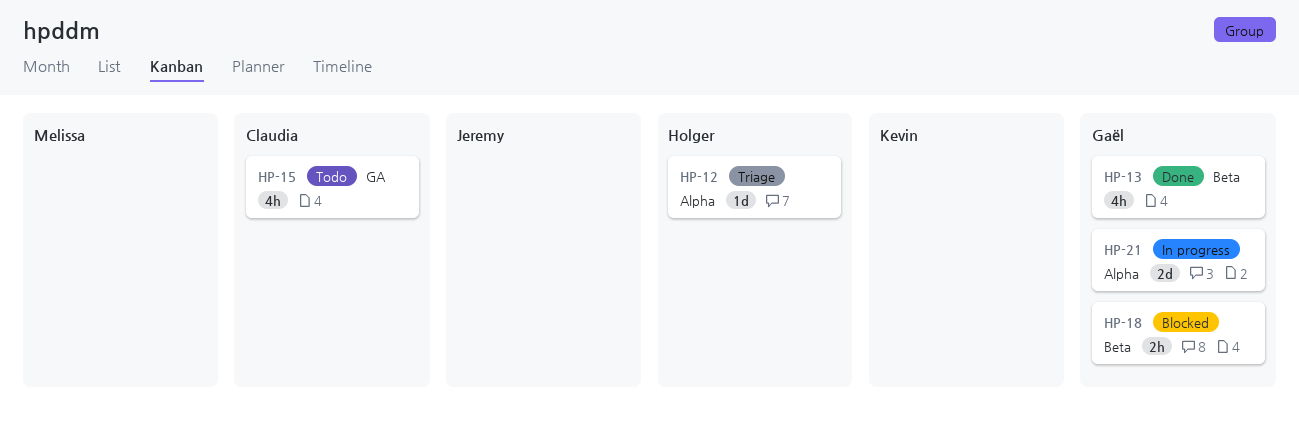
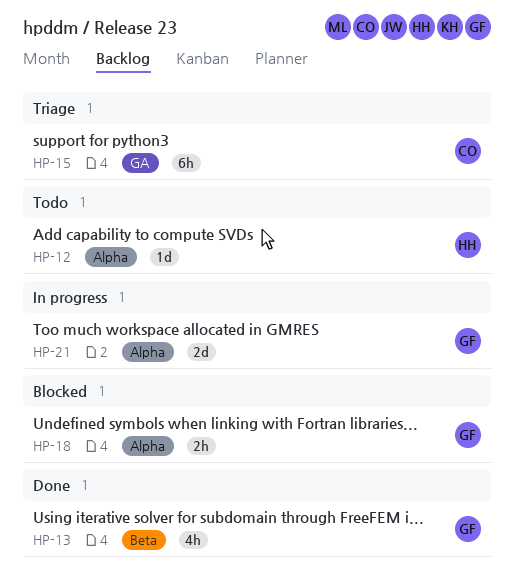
HP-12, status: Triage -> Todo
HP-15, status: Todo -> Triage
HP-15, estimate: 4h -> 6h
HP-18, label: Beta -> Alpha

